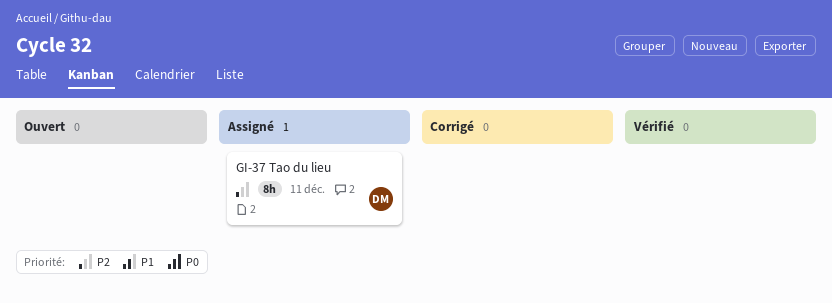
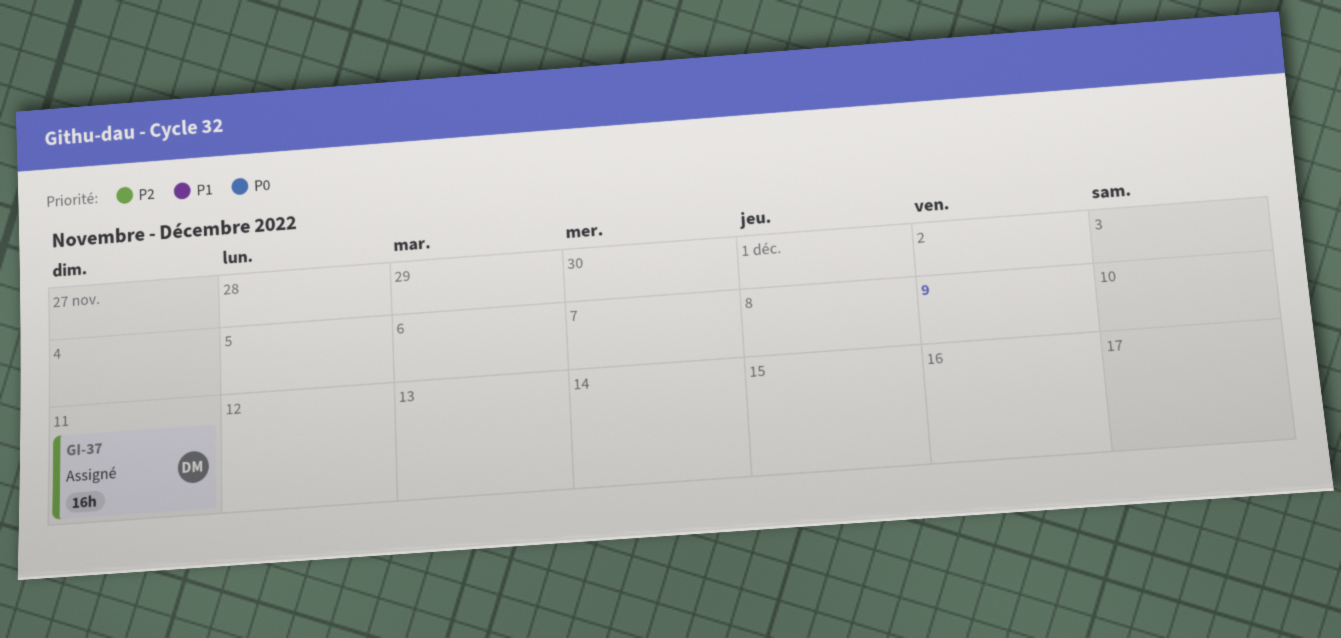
GI-37, estimate: 8h -> 16h

